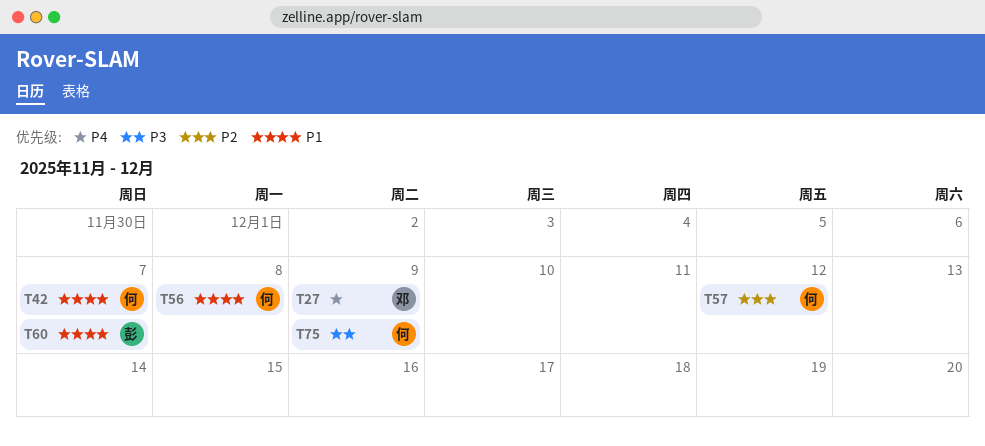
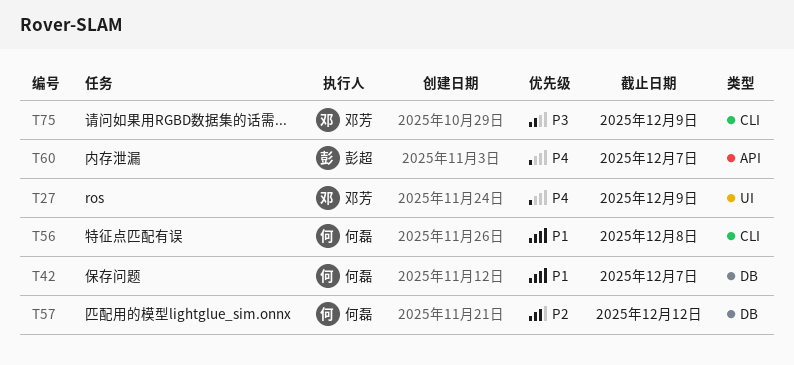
T60, priority: P1 -> P4
T75, owner: 何磊 -> 邓芳

